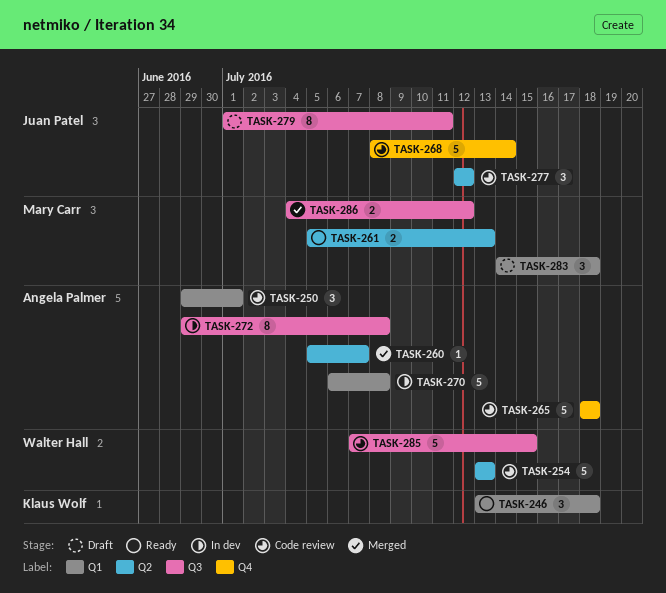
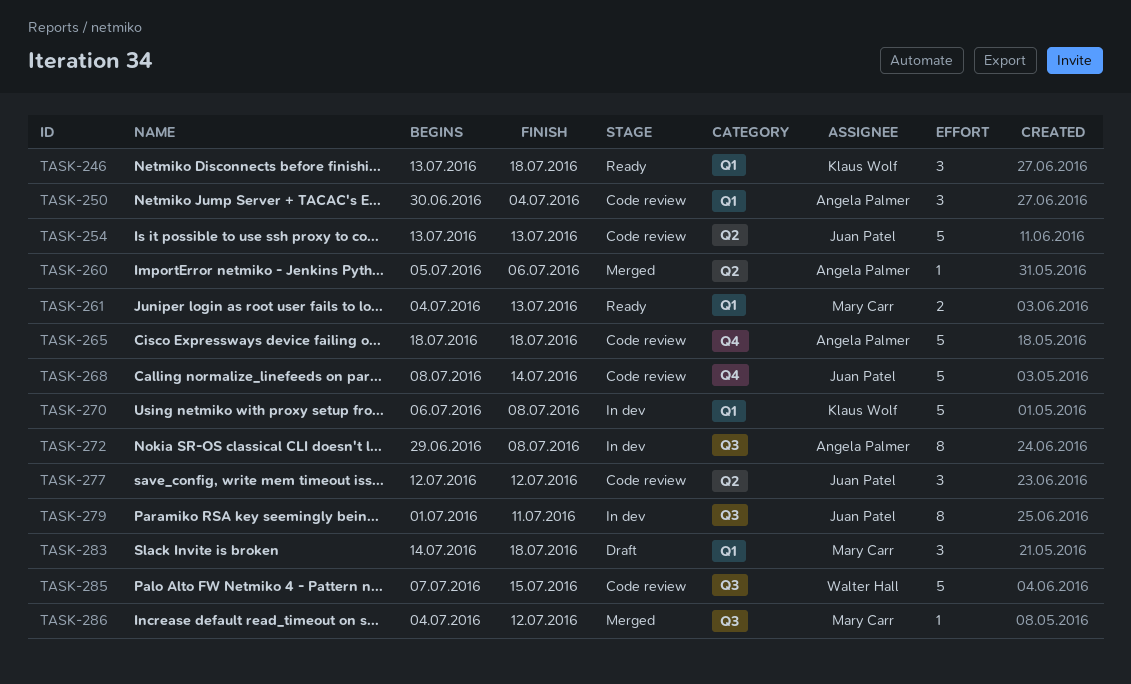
TASK-250, start: Jun 29 -> Jun 30
TASK-250, due: Jul 1 -> Jul 4
TASK-254, owner: Walter Hall -> Juan Patel
TASK-260, due: Jul 7 -> Jul 6
TASK-261, label: Q2 -> Q1
TASK-261, start: Jul 5 -> Jul 4
TASK-270, owner: Angela Palmer -> Klaus Wolf
TASK-279, status: Draft -> In dev
TASK-286, estimate: 2 -> 1

